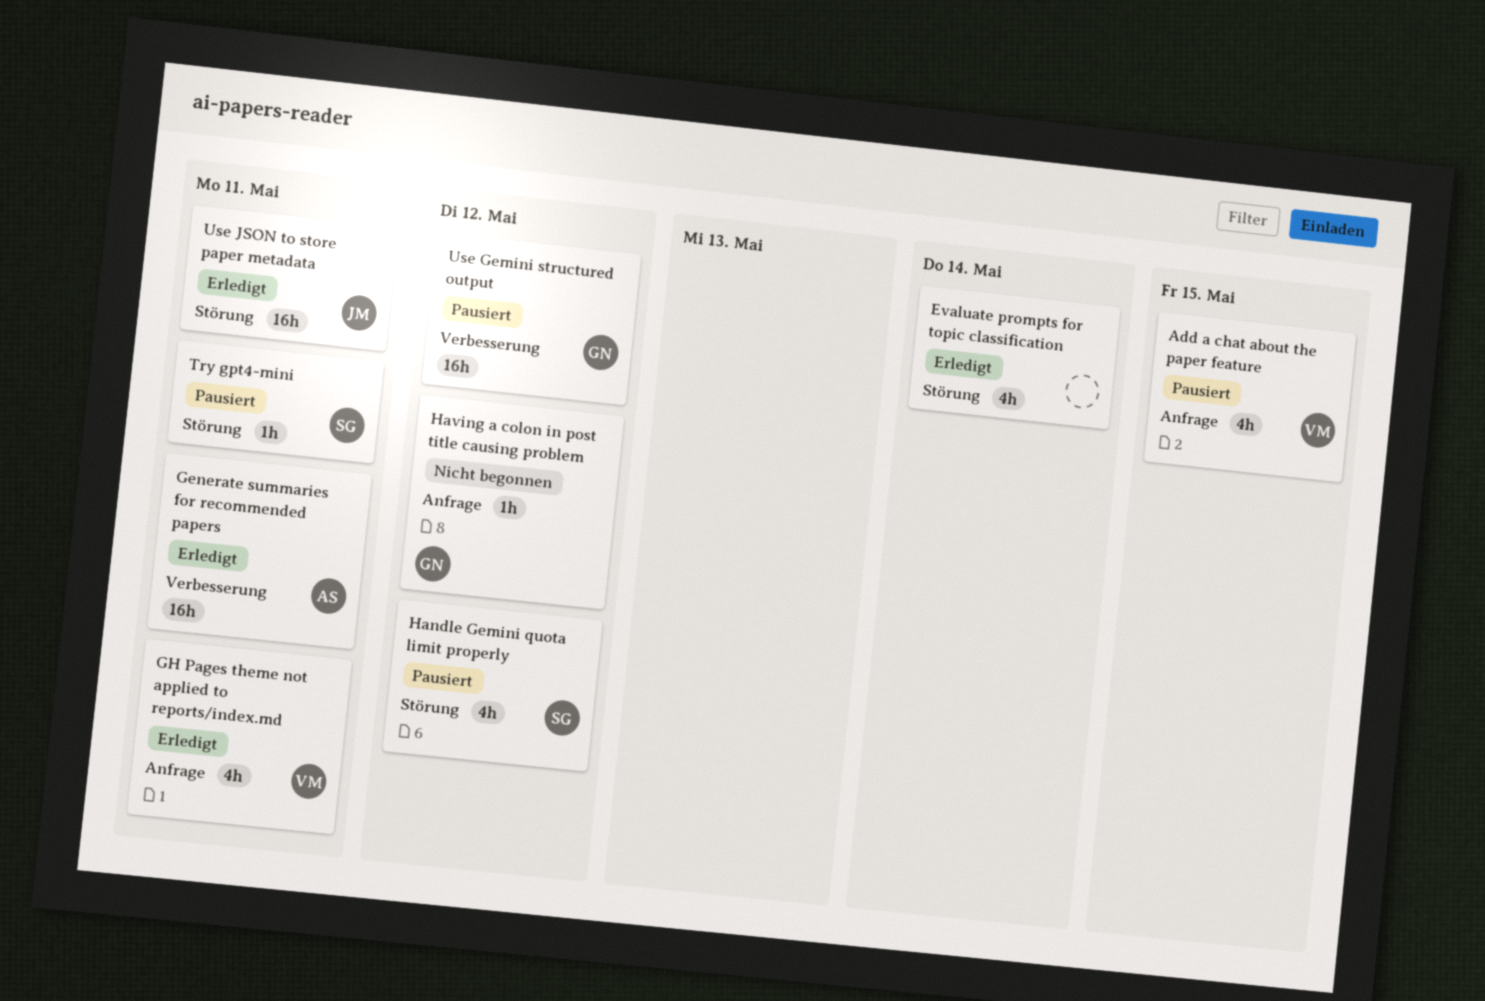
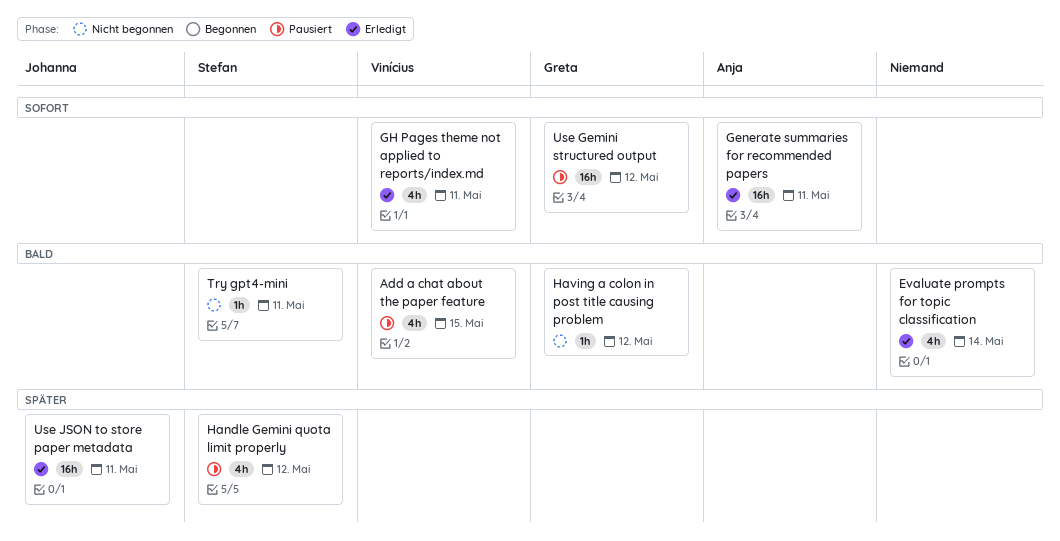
Try gpt4-mini, status: Pausiert -> Nicht begonnen

